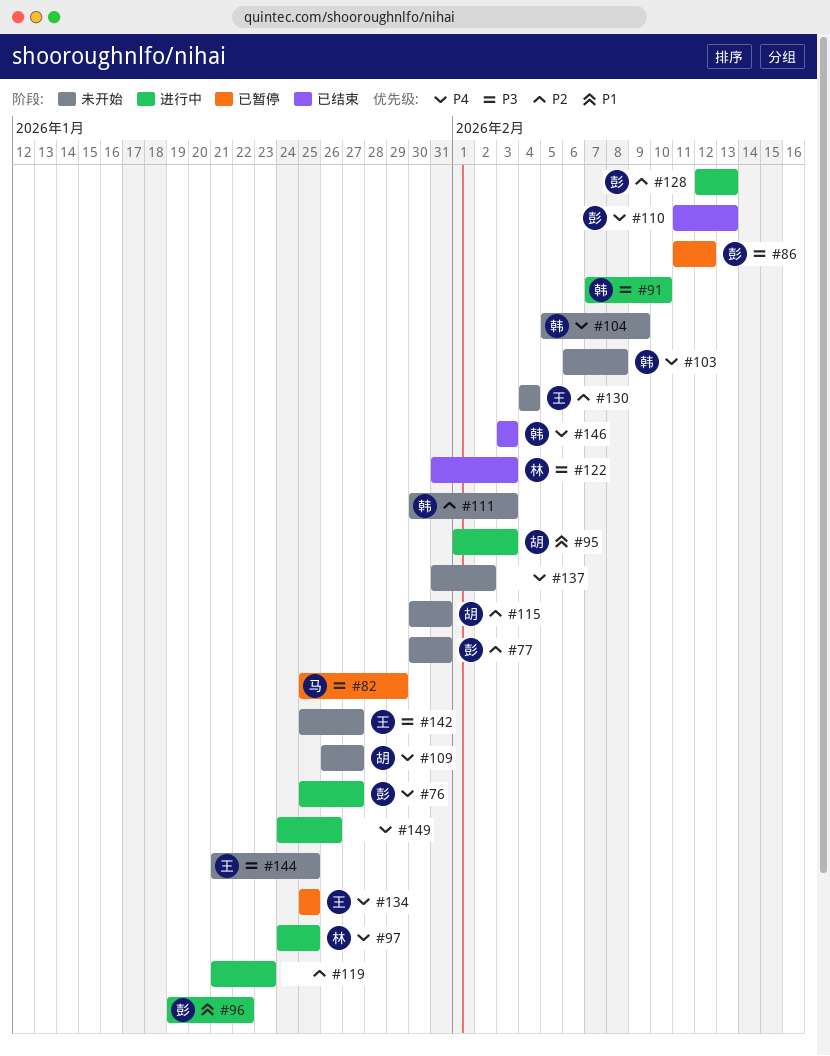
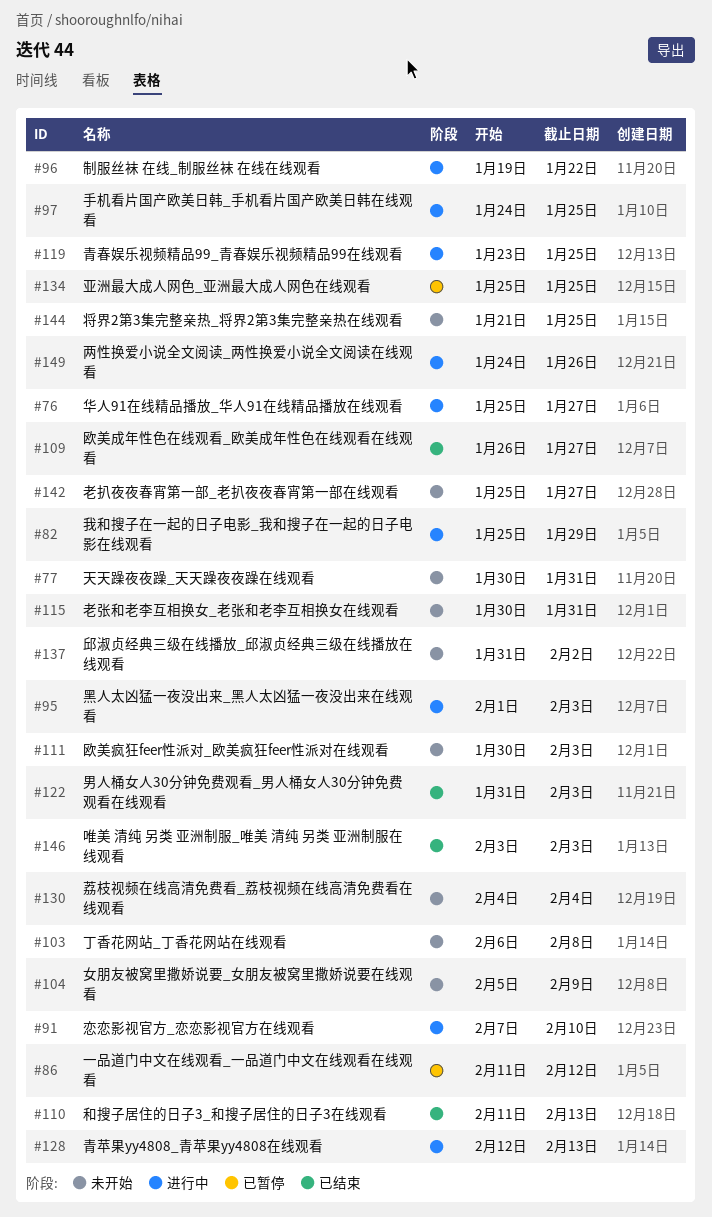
#82, status: 已暂停 -> 进行中
#109, status: 未开始 -> 已结束
#119, start: Jan 21 -> Jan 23
#119, due: Jan 23 -> Jan 25

